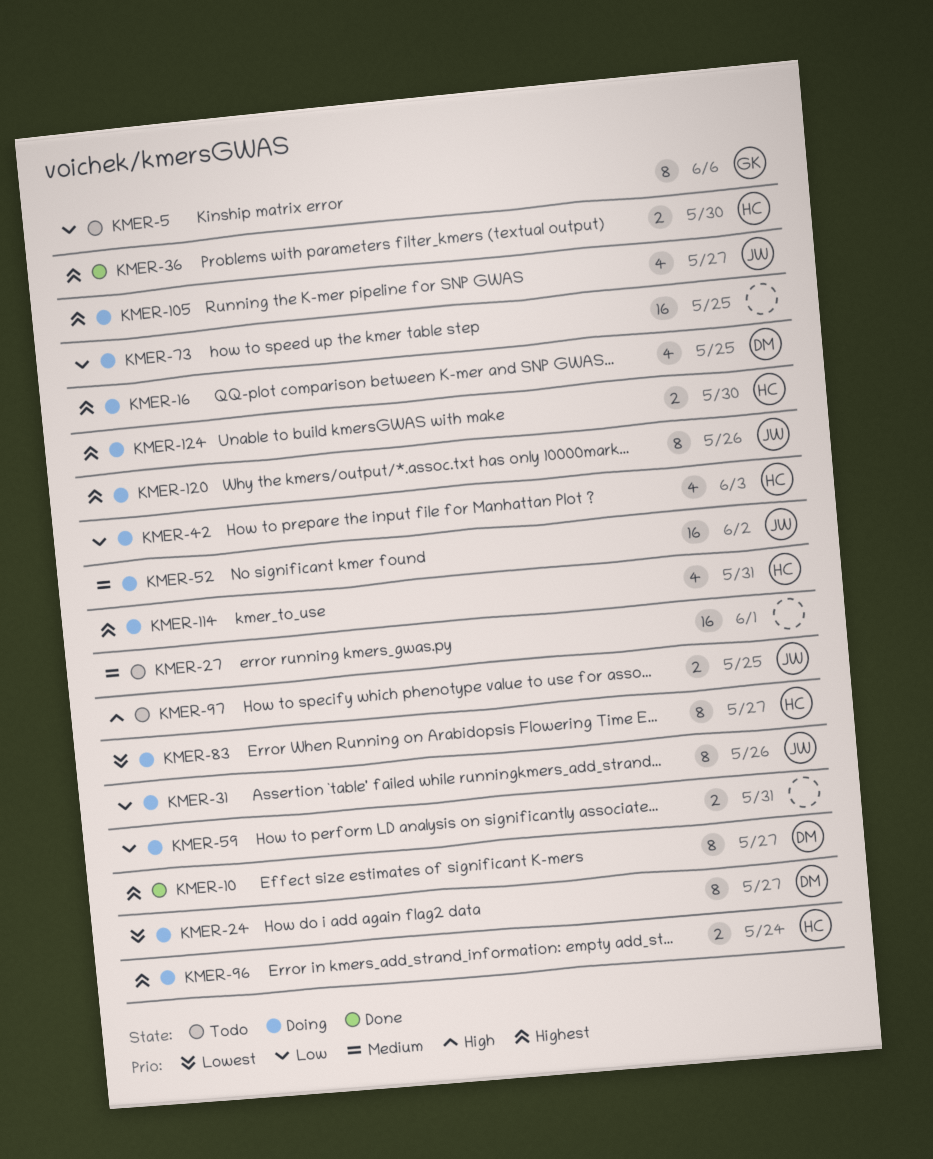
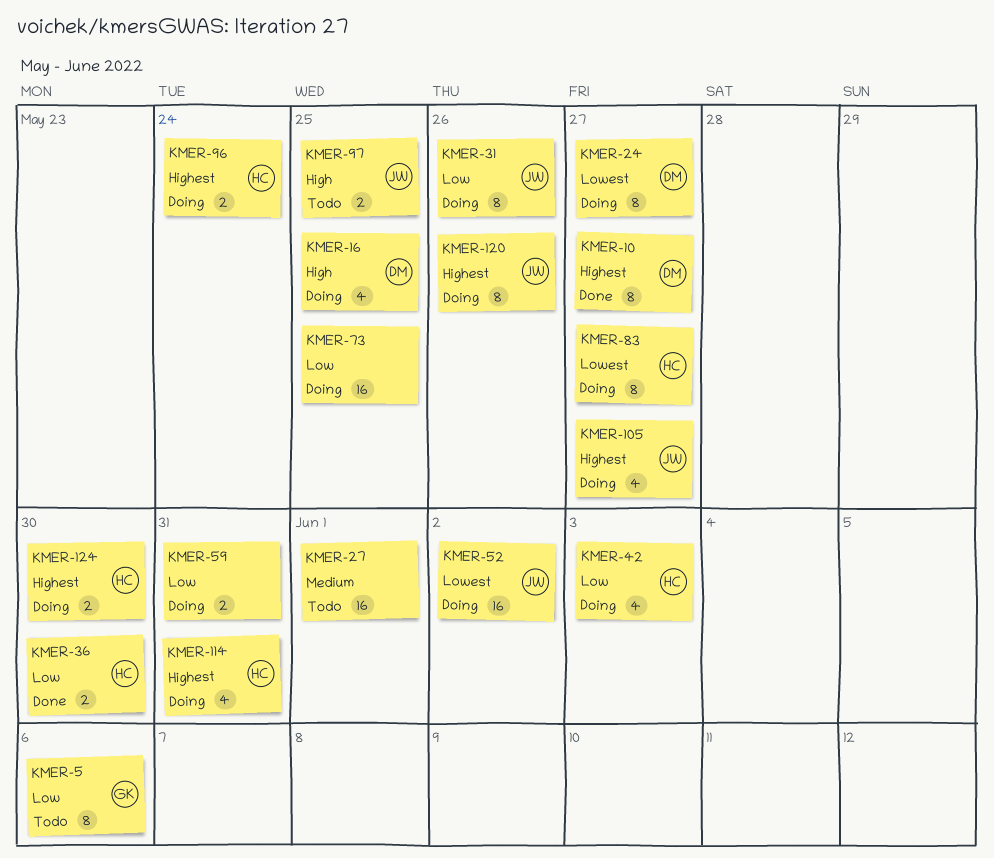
KMER-16, priority: Highest -> High
KMER-36, priority: Highest -> Low
KMER-52, priority: Medium -> Lowest

